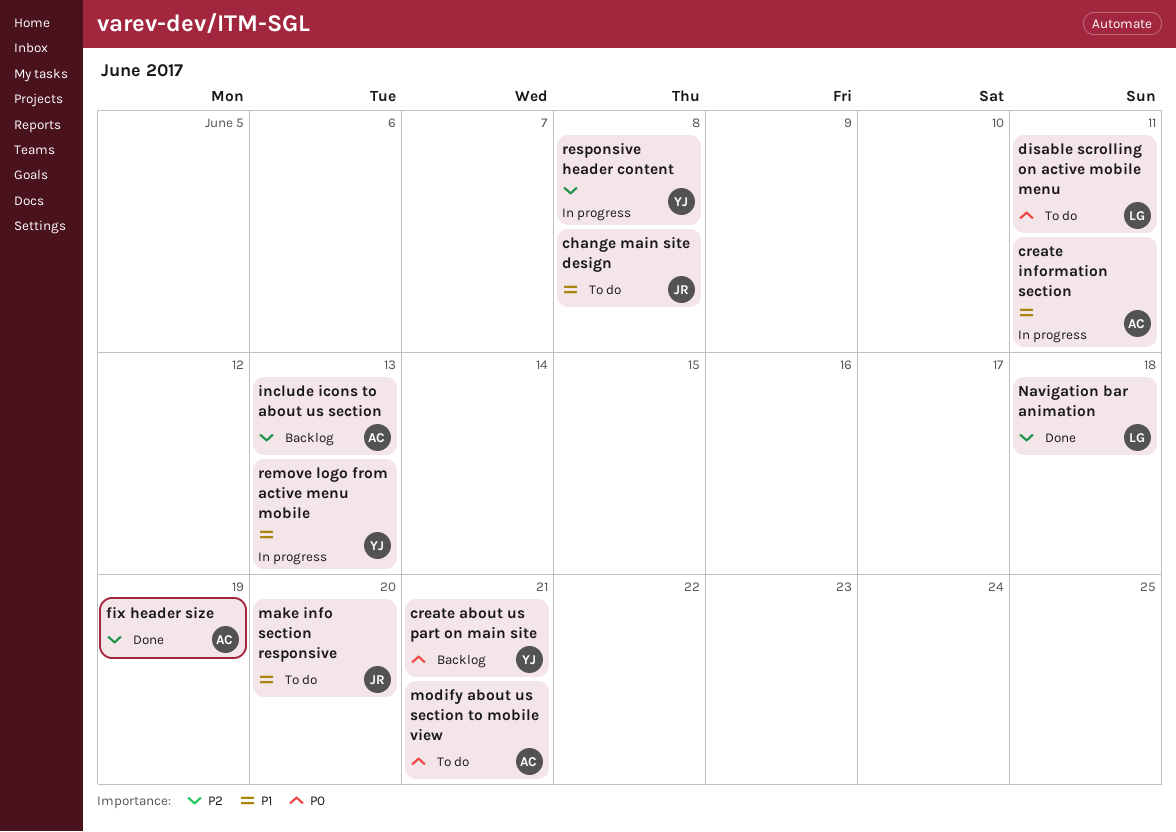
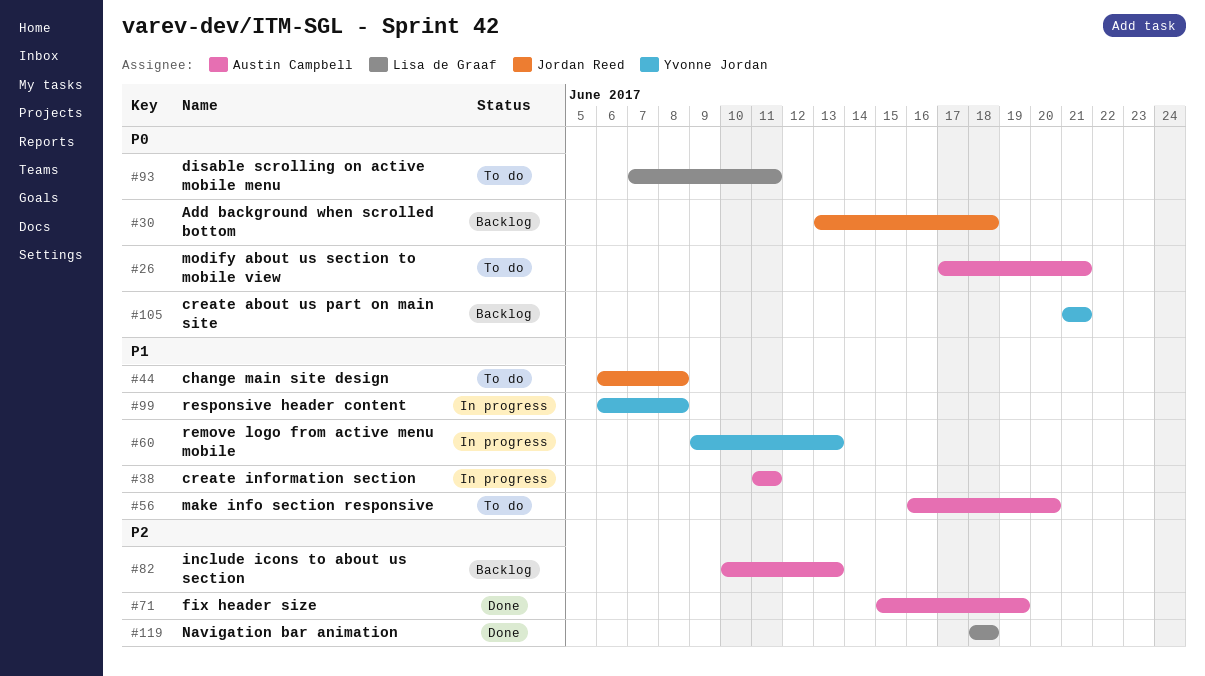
Add background when scrolled bottom: none -> present
make info section responsive, owner: Jordan Reed -> Austin Campbell
responsive header content, priority: P2 -> P1

